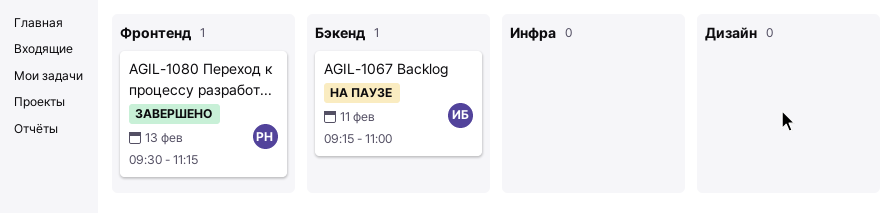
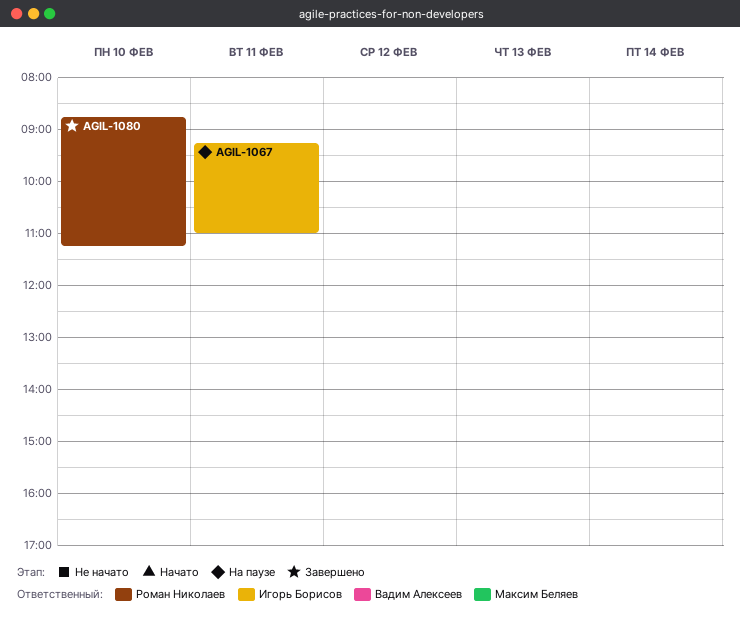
AGIL-1080, day: Feb 13 -> Feb 10
AGIL-1080, begins: 09:30 -> 08:45

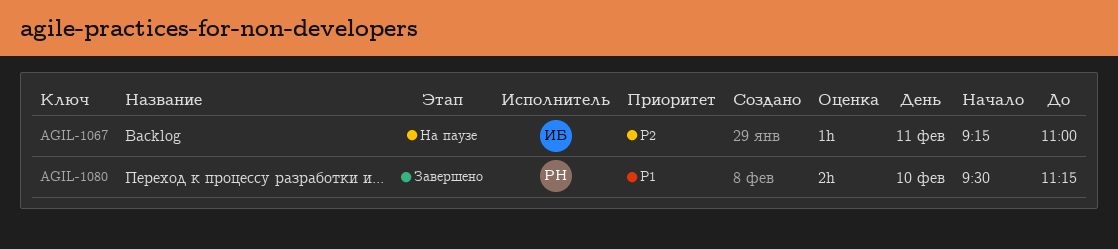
AGIL-1080, begins: 08:45 -> 09:30

